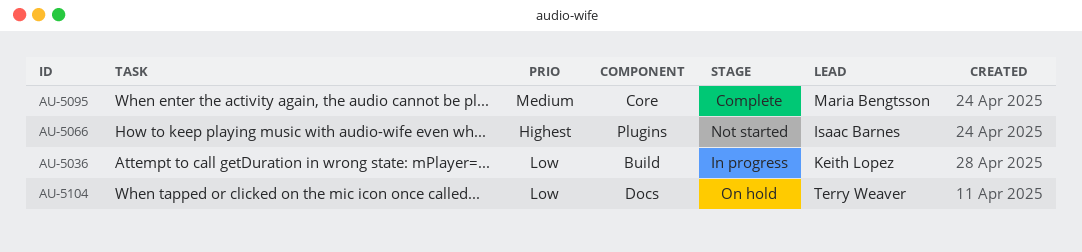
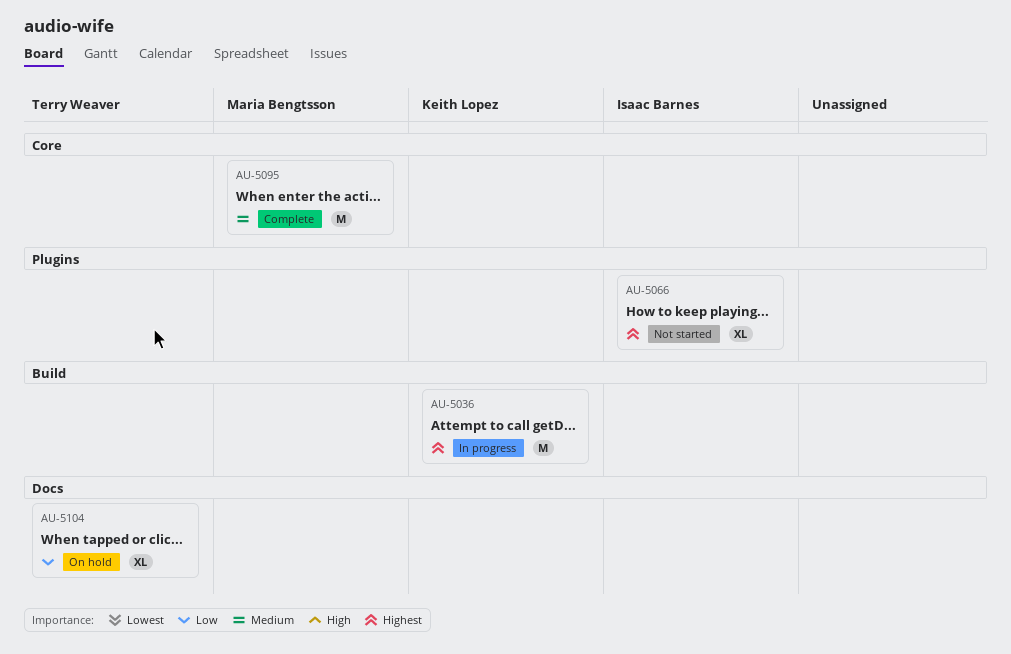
AU-5036, priority: Low -> Highest

